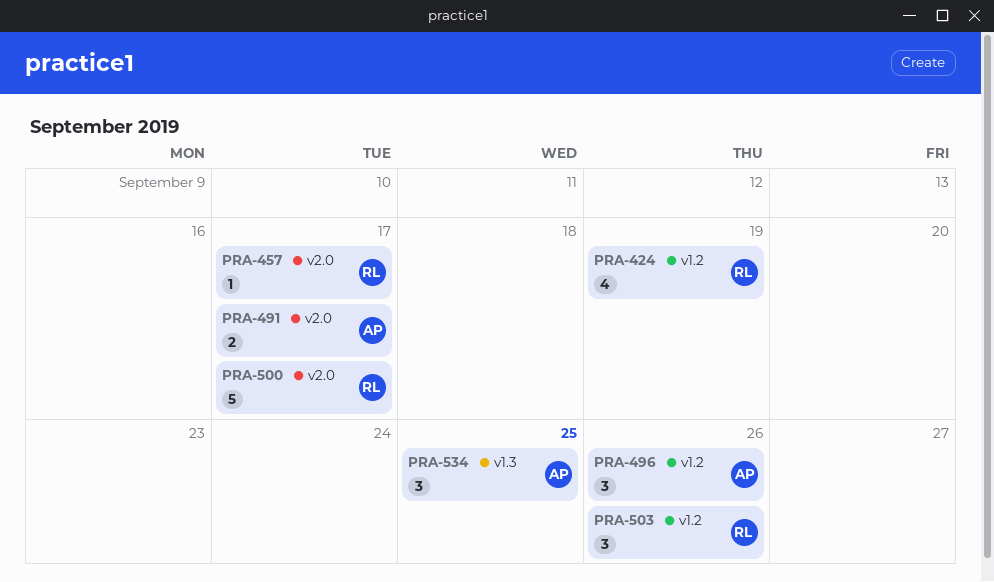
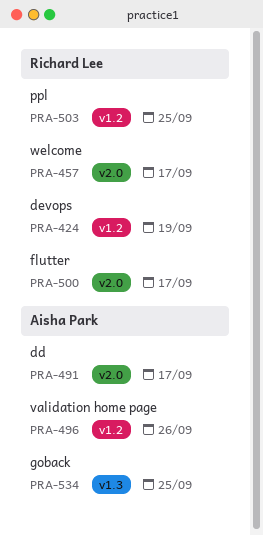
PRA-503, due: Sep 26 -> Sep 25

